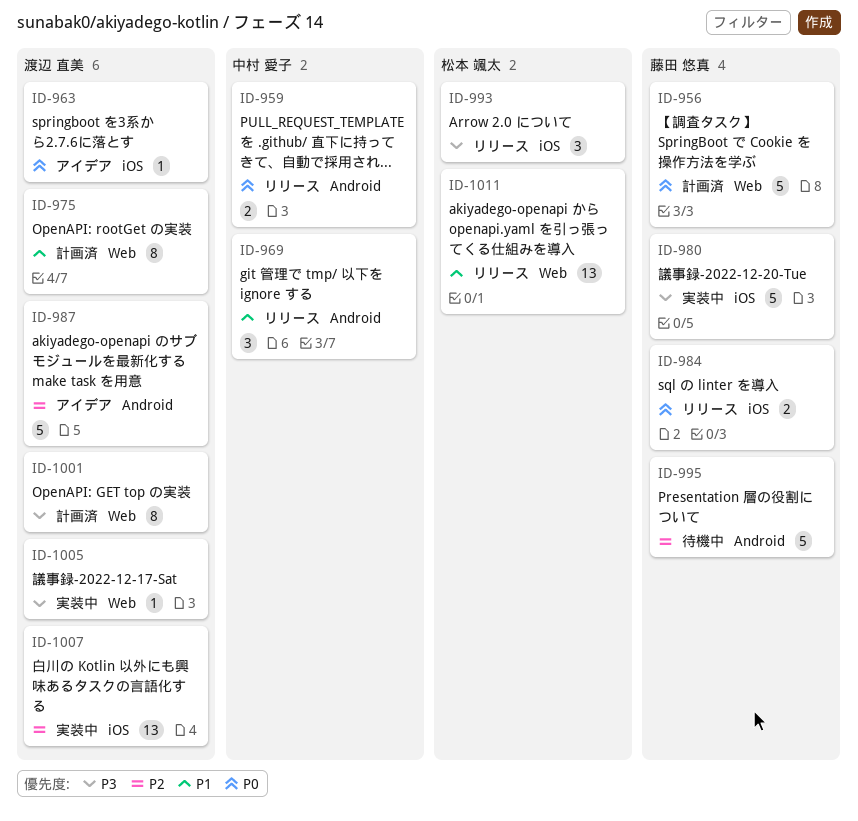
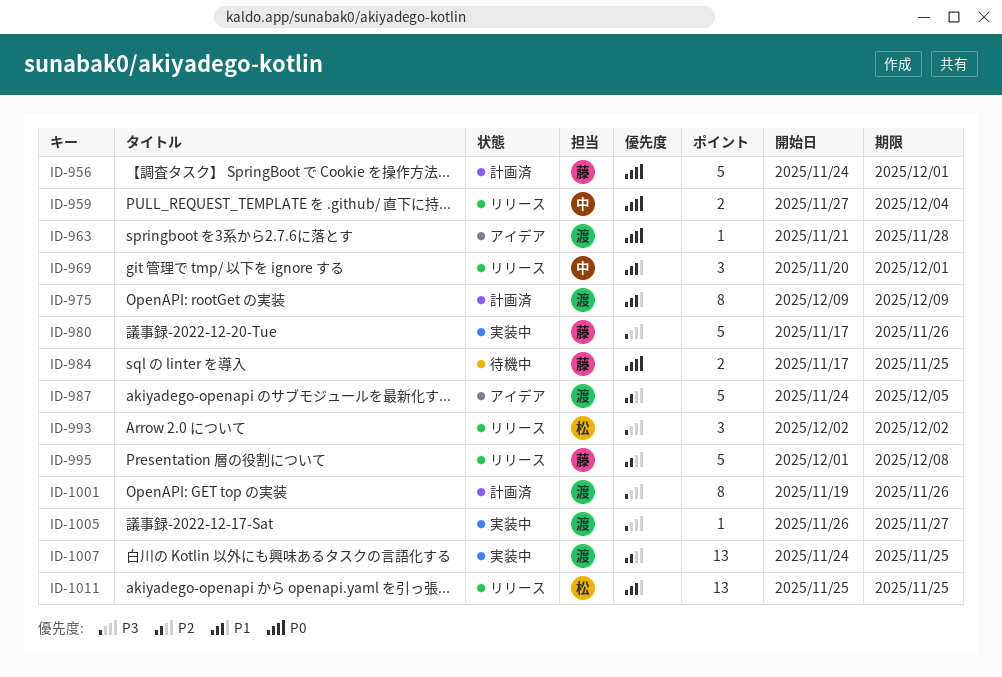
ID-984, status: リリース -> 待機中
ID-995, status: 待機中 -> リリース

